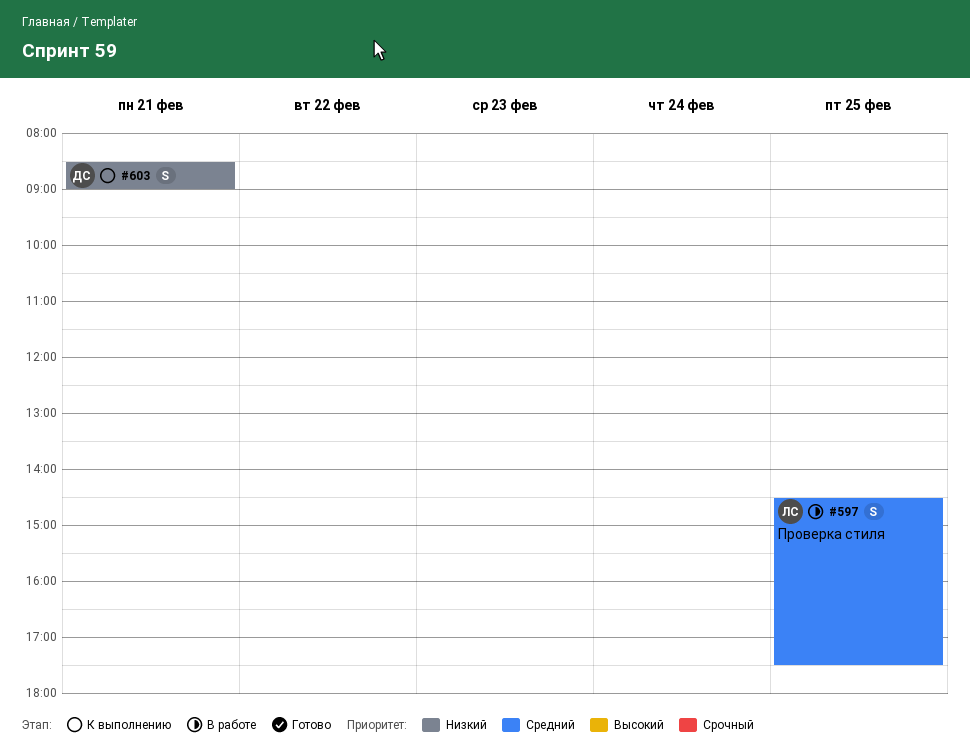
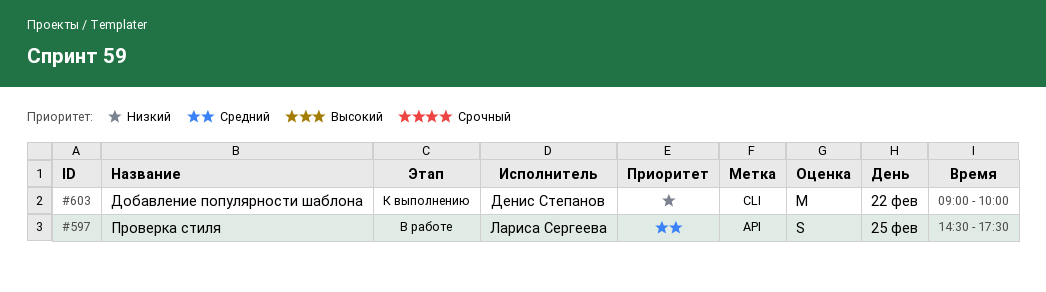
#603, estimate: S -> M
#603, day: Feb 21 -> Feb 22
#603, begins: 08:30 -> 09:00
#603, ends: 09:00 -> 10:00

